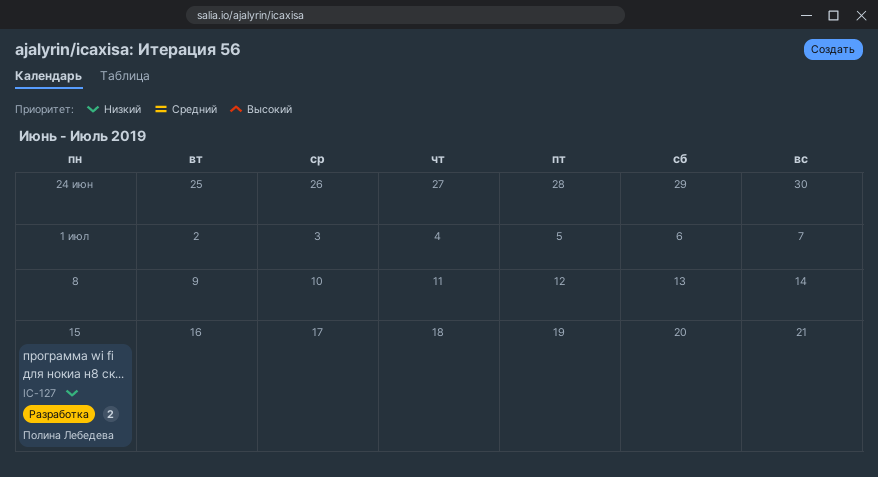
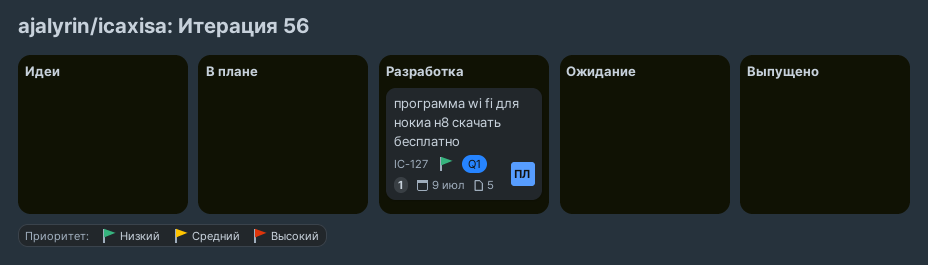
IC-127, estimate: 2 -> 1
IC-127, due: Jul 15 -> Jul 9

